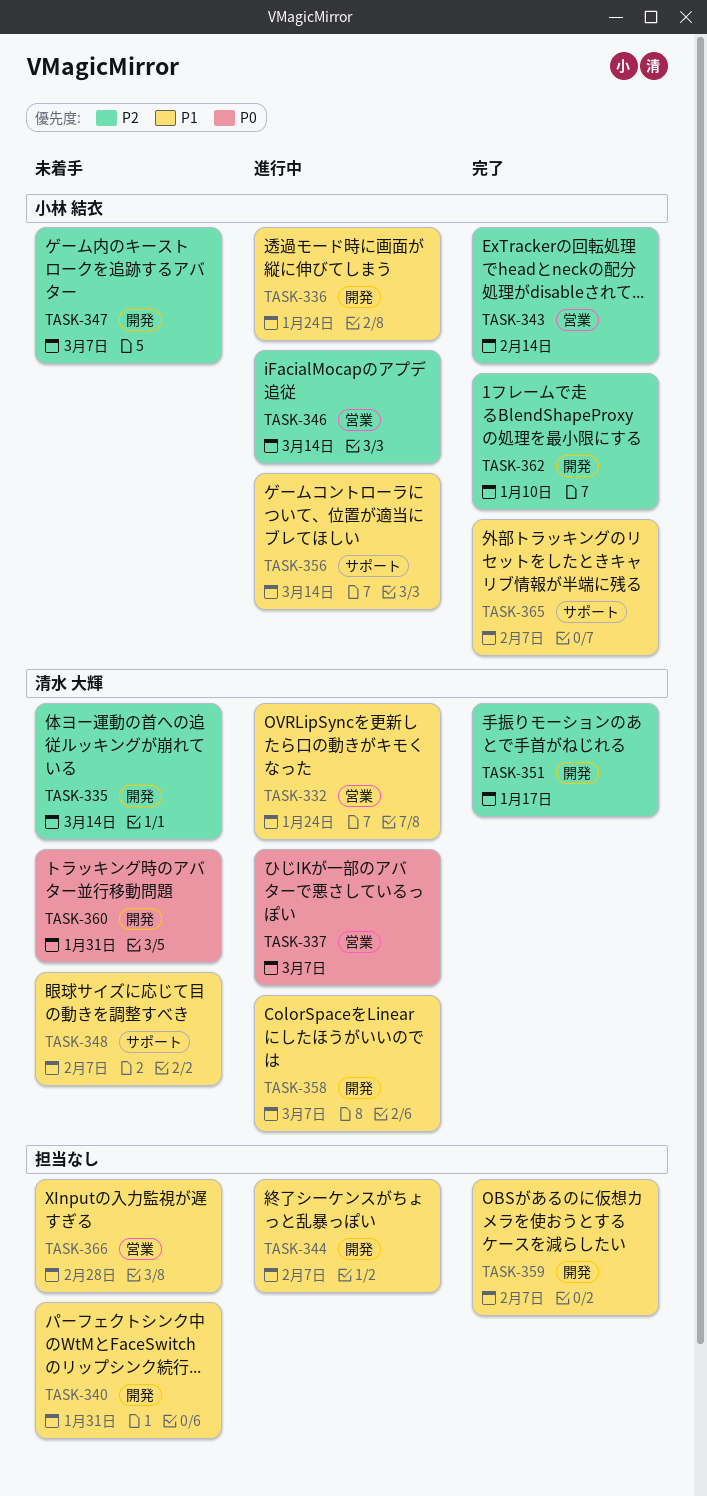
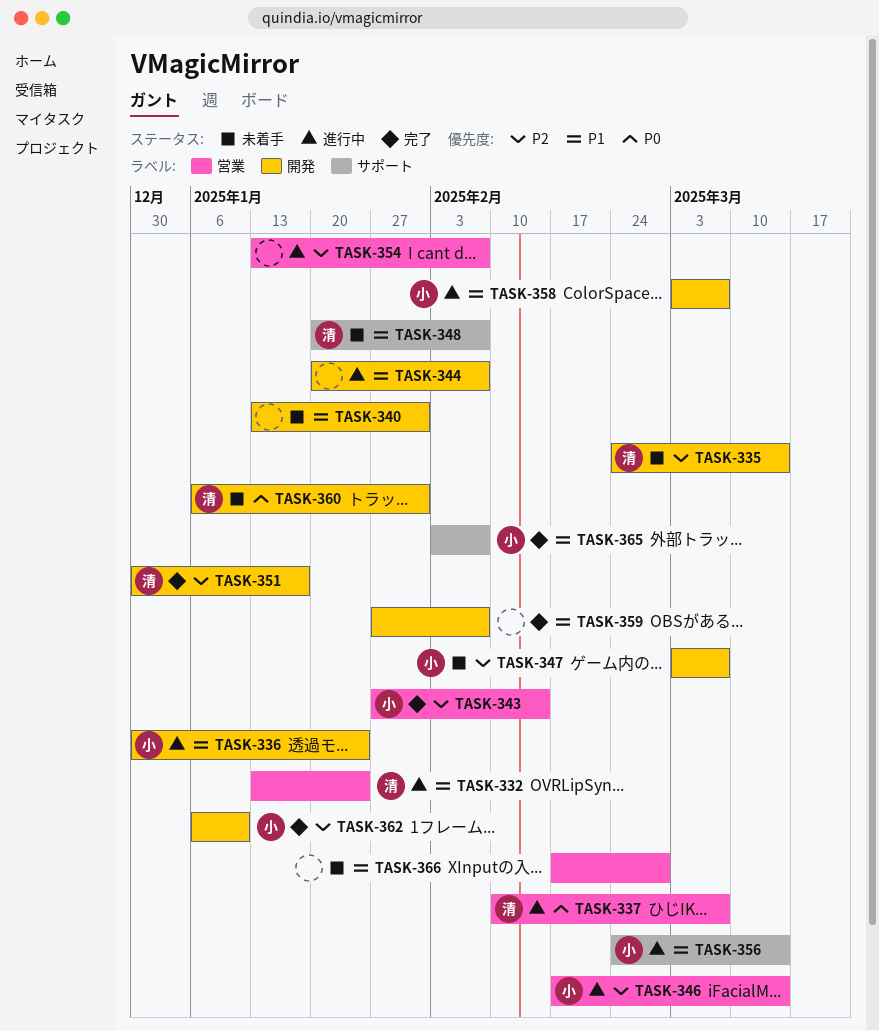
TASK-354: none -> present
TASK-358, owner: 清水 大輝 -> 小林 結衣

